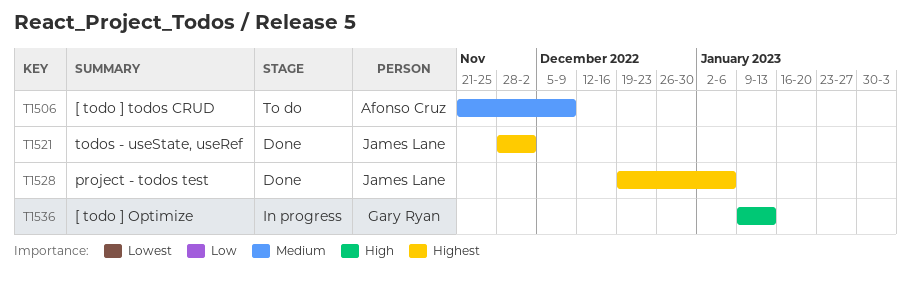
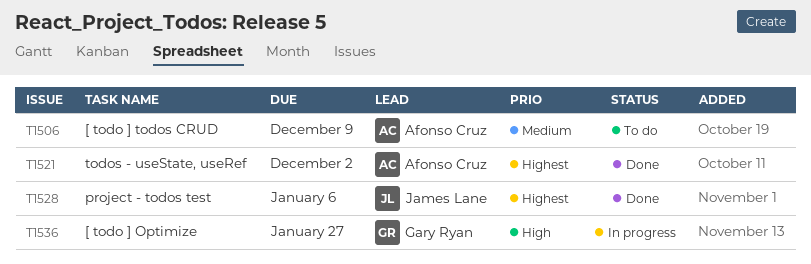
T1521, owner: James Lane -> Afonso Cruz
T1536, due: Jan 13 -> Jan 27

